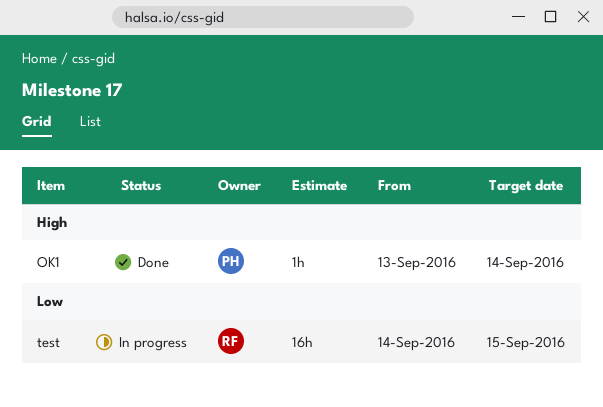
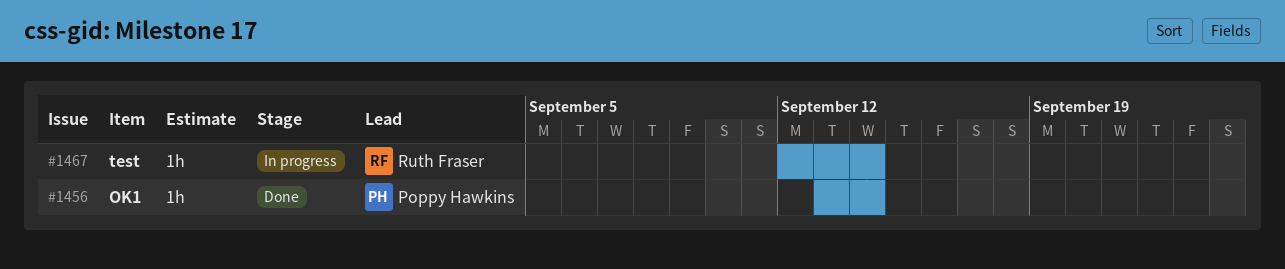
test, estimate: 16h -> 1h
test, start: Sep 14 -> Sep 12
test, due: Sep 15 -> Sep 14

